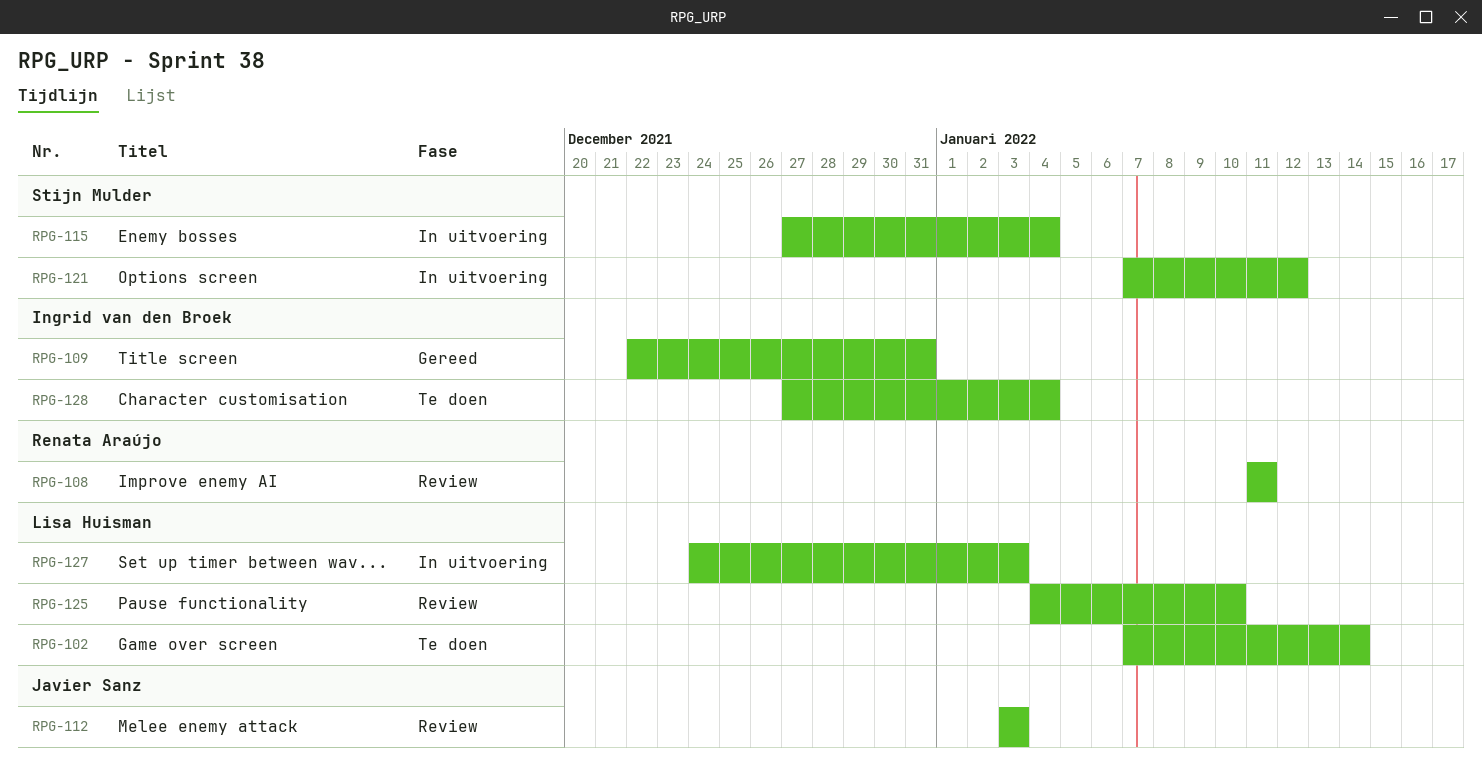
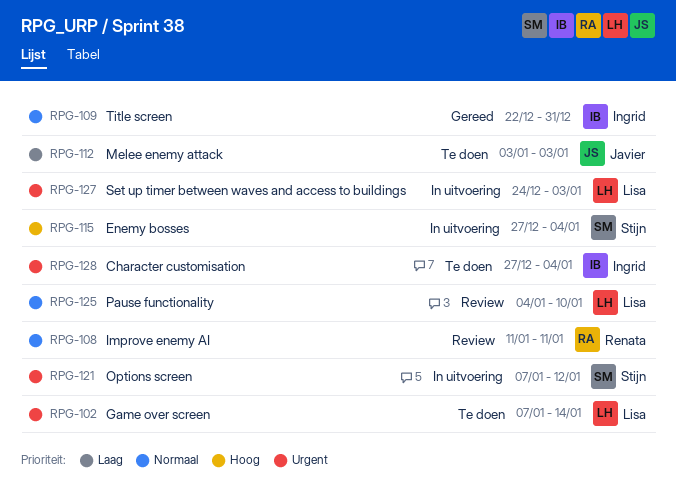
RPG-112, status: Review -> Te doen

